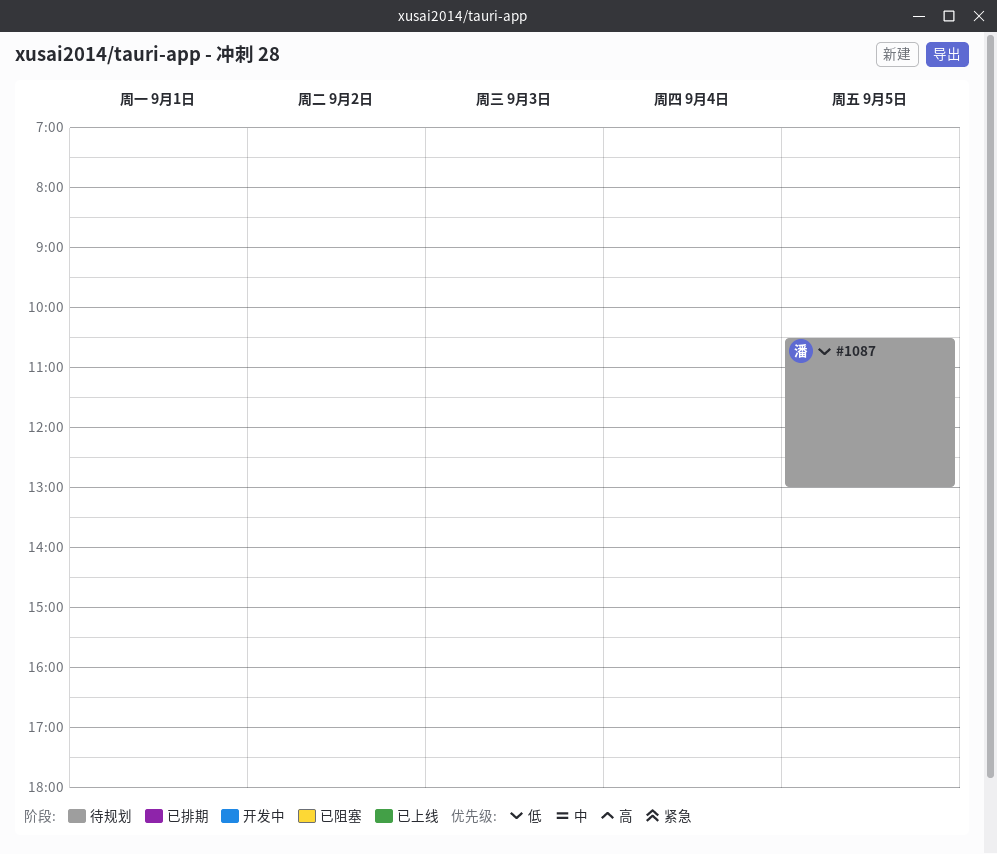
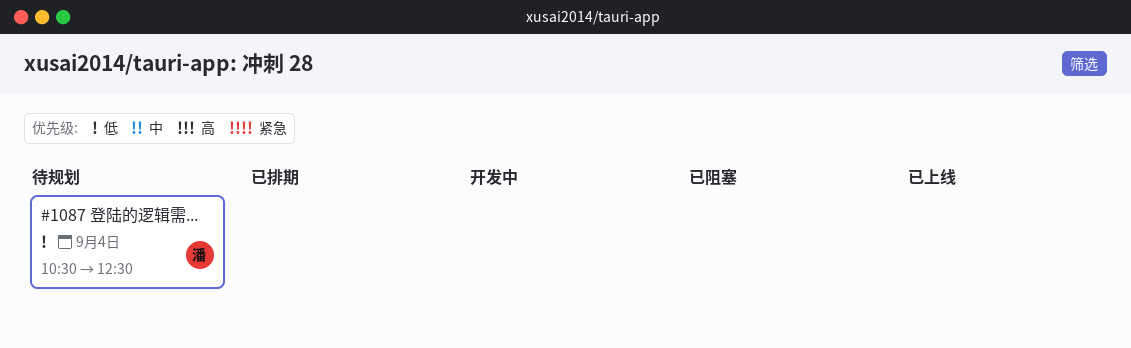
#1087, day: Sep 5 -> Sep 4
#1087, ends: 13:00 -> 12:30

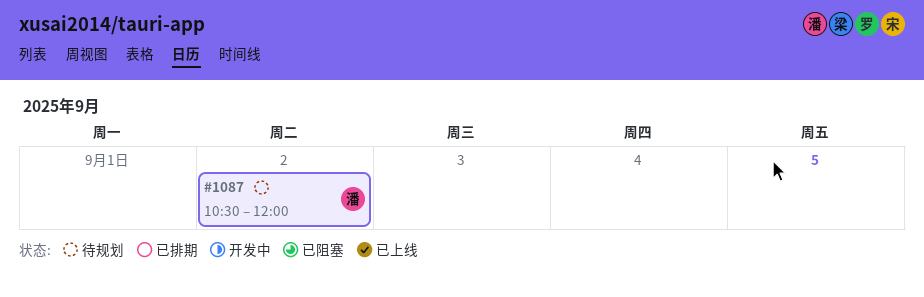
#1087, day: Sep 4 -> Sep 2
#1087, ends: 12:30 -> 12:00

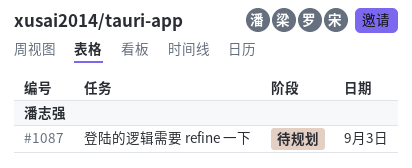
#1087, day: Sep 2 -> Sep 3

